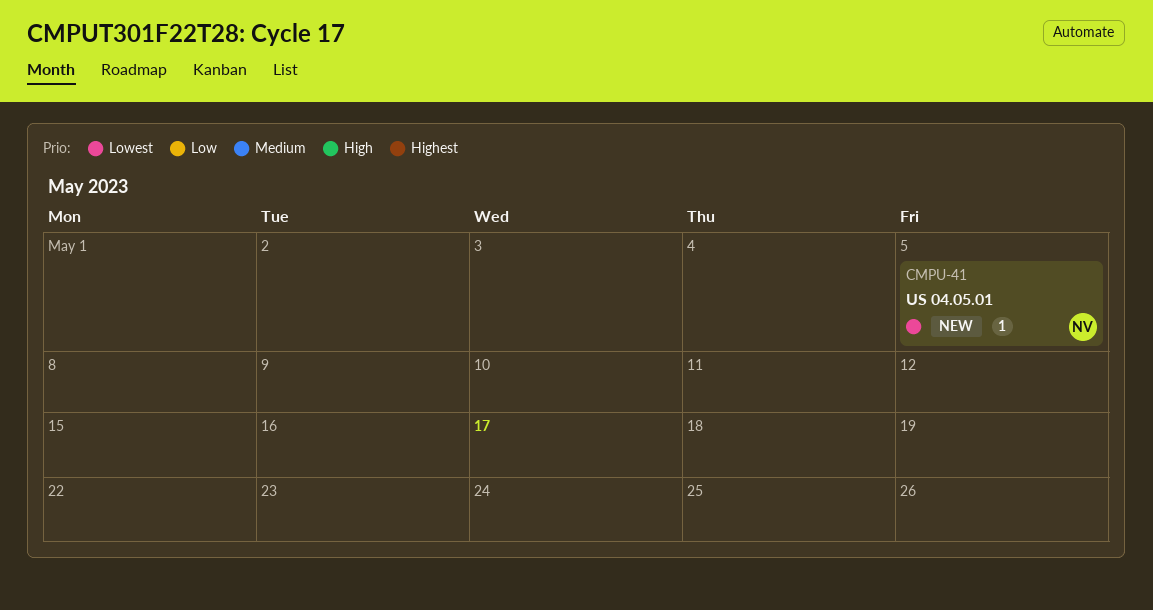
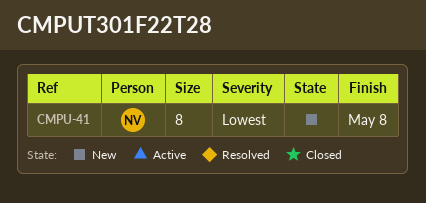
CMPU-41, estimate: 1 -> 8
CMPU-41, due: May 5 -> May 8

